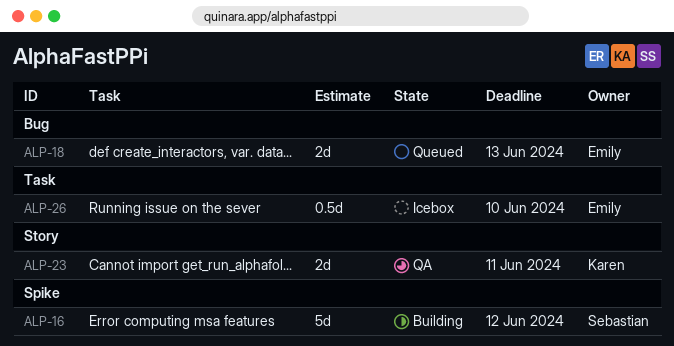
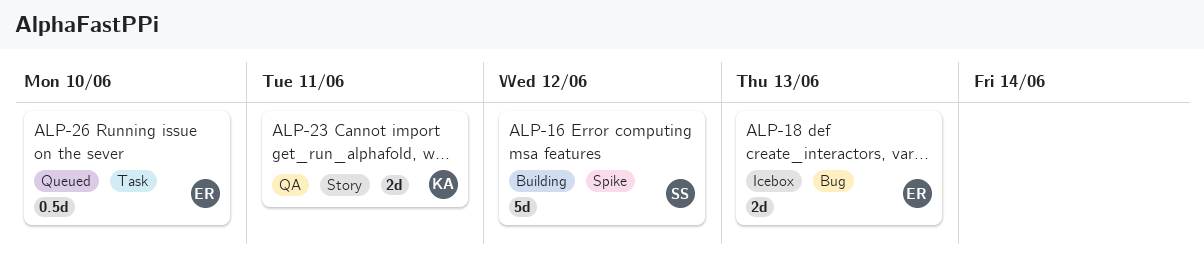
ALP-18, status: Queued -> Icebox
ALP-26, status: Icebox -> Queued

